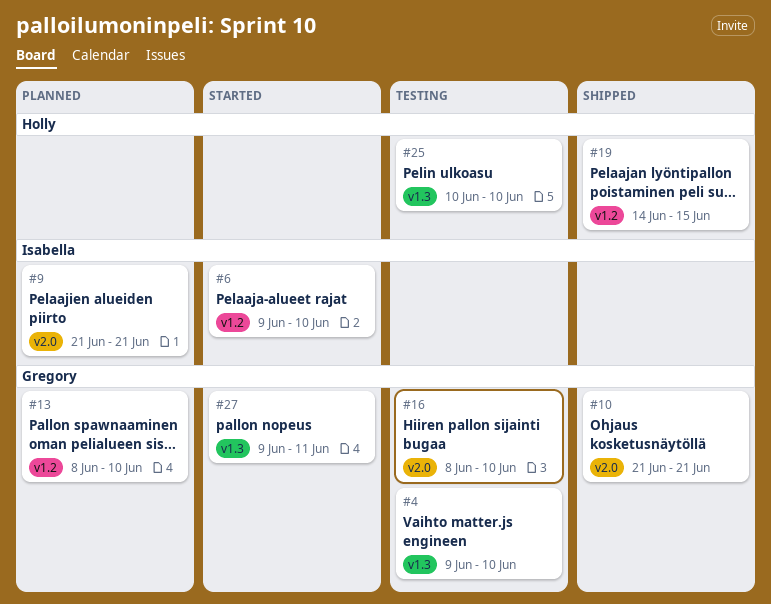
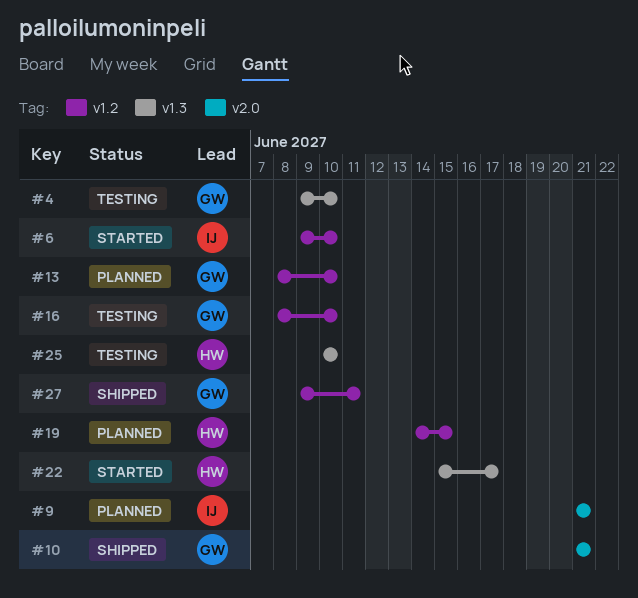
#16, label: v2.0 -> v1.2
#19, status: Shipped -> Planned
#22: none -> present
#27, status: Started -> Shipped
#27, label: v1.3 -> v1.2

